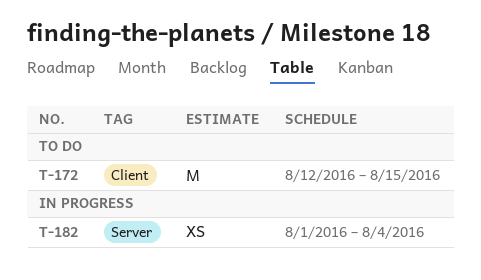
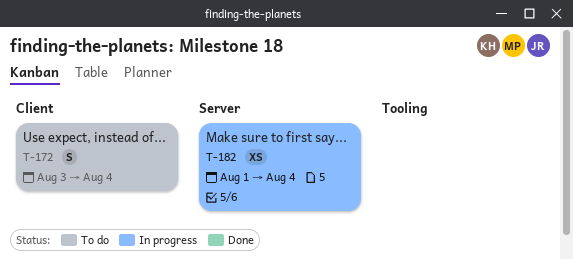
T-172, estimate: M -> S
T-172, start: Aug 12 -> Aug 3
T-172, due: Aug 15 -> Aug 4

